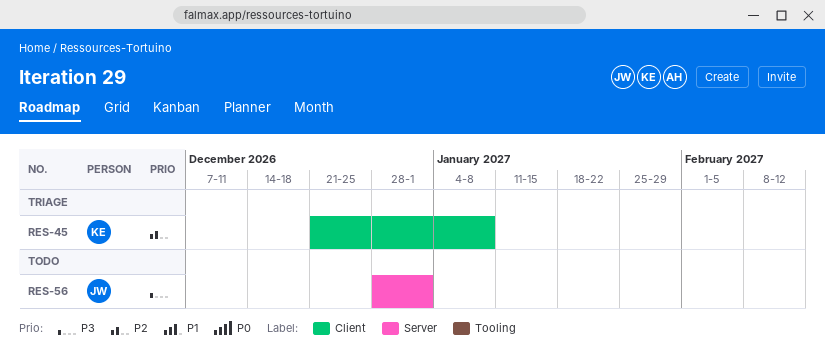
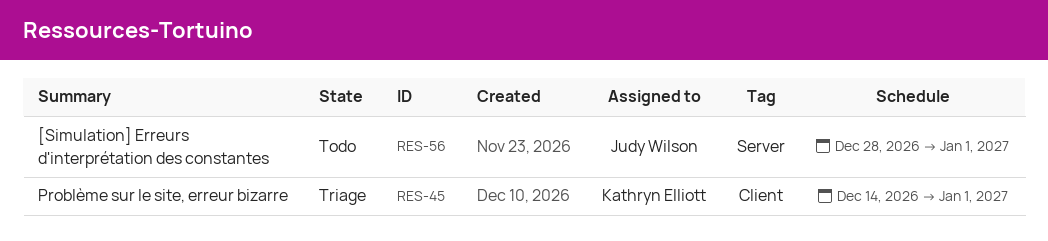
RES-45, start: Dec 21 -> Dec 14
RES-45, due: Jan 8 -> Jan 1

